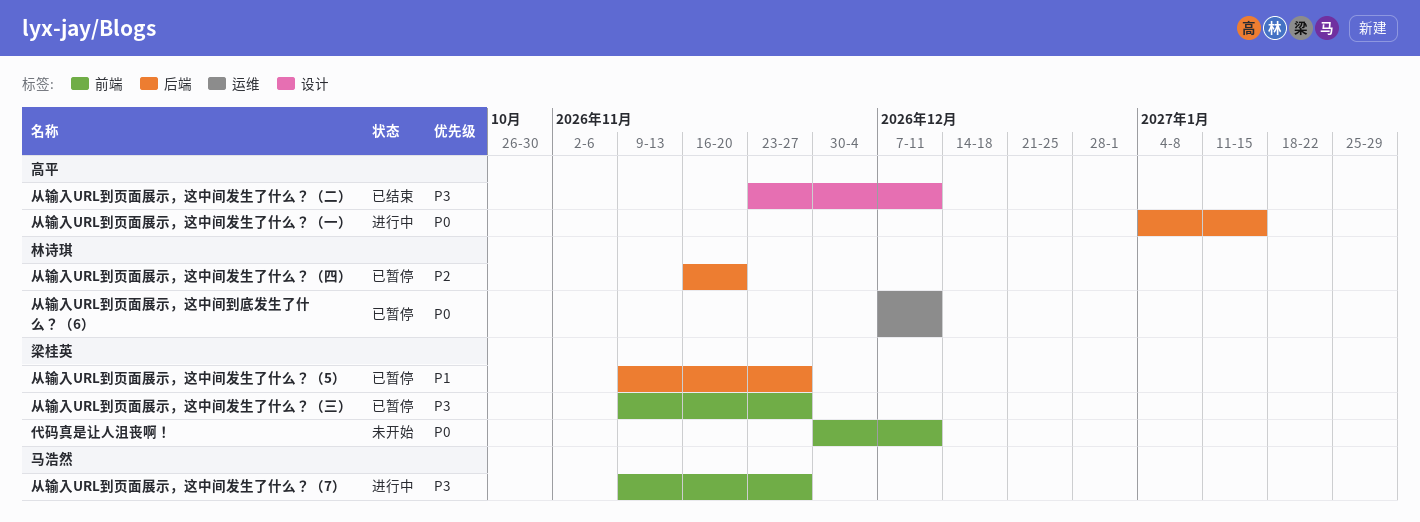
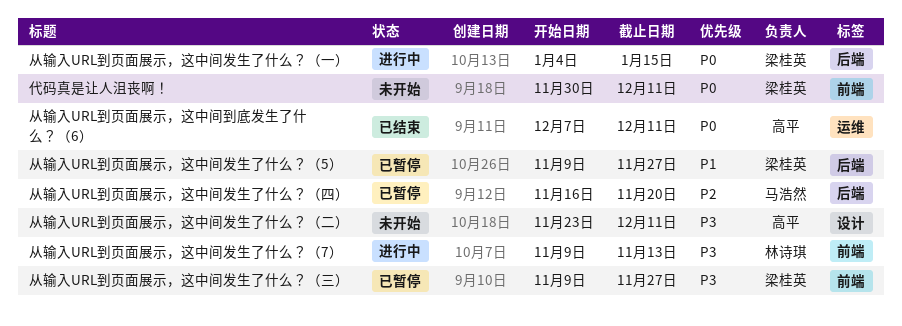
从输入URL到页面展示，这中间到底发生了什么？（6）, status: 已暂停 -> 已结束
从输入URL到页面展示，这中间到底发生了什么？（6）, owner: 林诗琪 -> 高平
从输入URL到页面展示，这中间发生了什么？（7）, owner: 马浩然 -> 林诗琪
从输入URL到页面展示，这中间发生了什么？（7）, due: Nov 27 -> Nov 13
从输入URL到页面展示，这中间发生了什么？（一）, owner: 高平 -> 梁桂英
从输入URL到页面展示，这中间发生了什么？（二）, status: 已结束 -> 未开始
从输入URL到页面展示，这中间发生了什么？（四）, owner: 林诗琪 -> 马浩然

